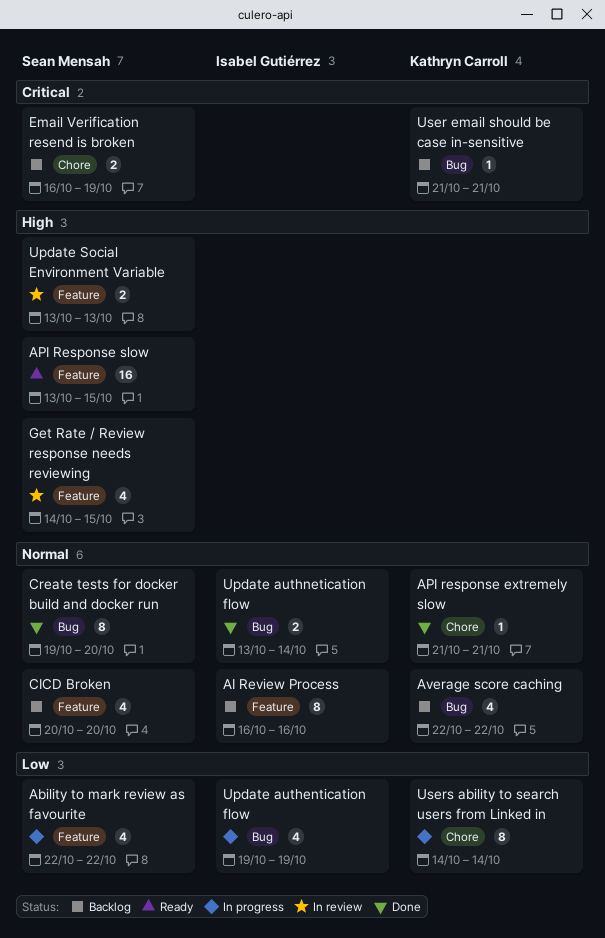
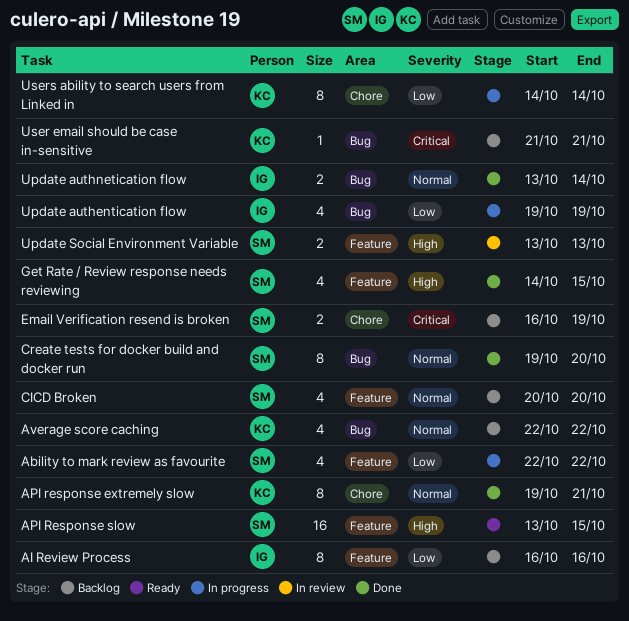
AI Review Process, priority: Normal -> Low
API response extremely slow, estimate: 1 -> 8
API response extremely slow, start: Oct 21 -> Oct 19
Get Rate / Review response needs reviewing, status: In review -> Done

